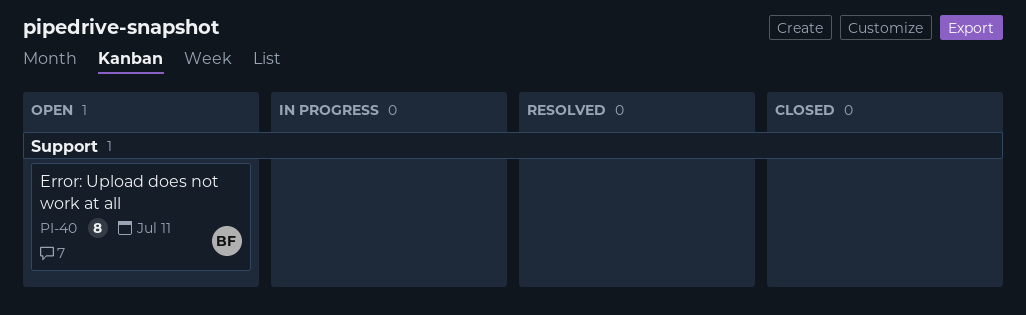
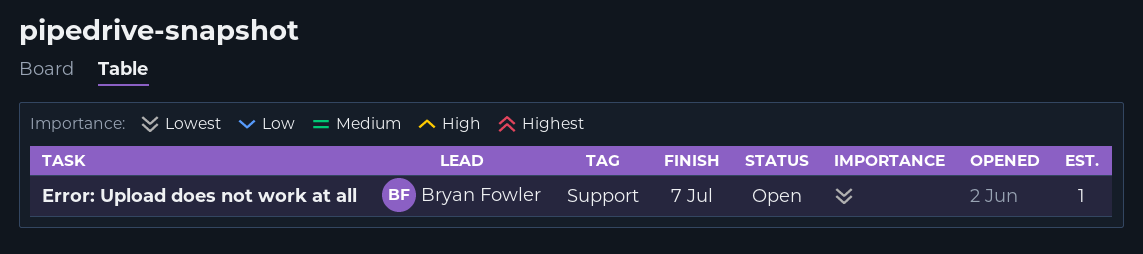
Error: Upload does not work at all, estimate: 8 -> 1
Error: Upload does not work at all, due: Jul 11 -> Jul 7

